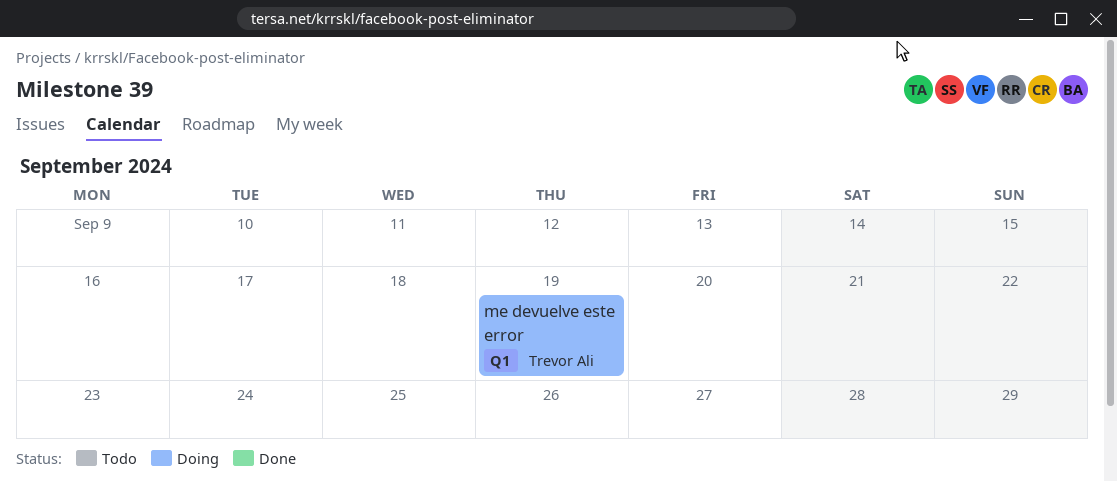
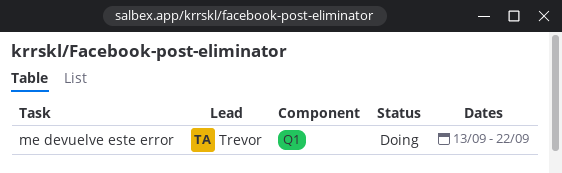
me devuelve este error, due: Sep 19 -> Sep 22

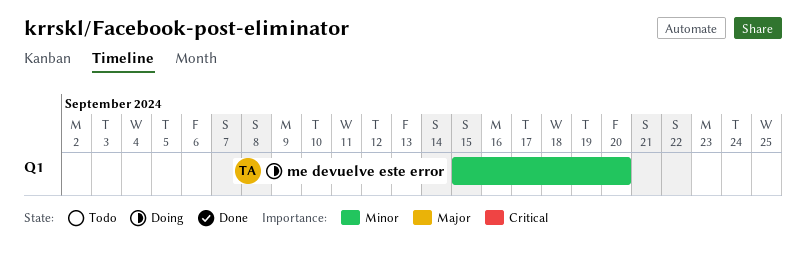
me devuelve este error, start: Sep 13 -> Sep 15
me devuelve este error, due: Sep 22 -> Sep 20

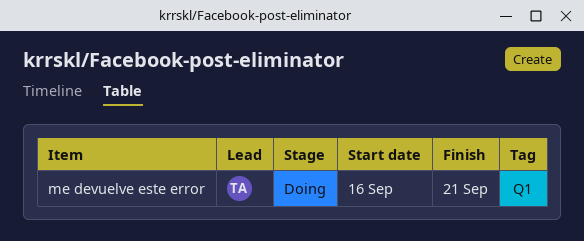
me devuelve este error, start: Sep 15 -> Sep 16
me devuelve este error, due: Sep 20 -> Sep 21

